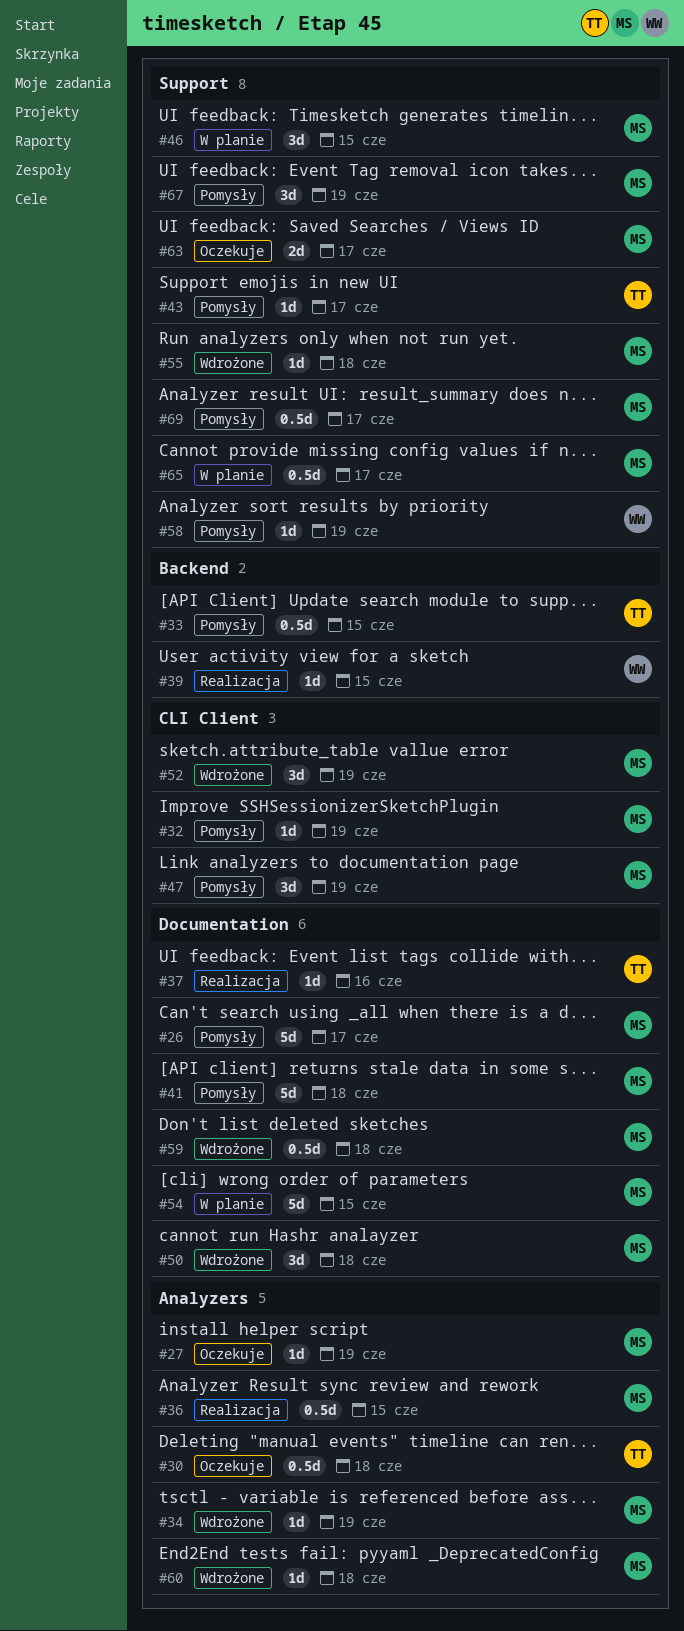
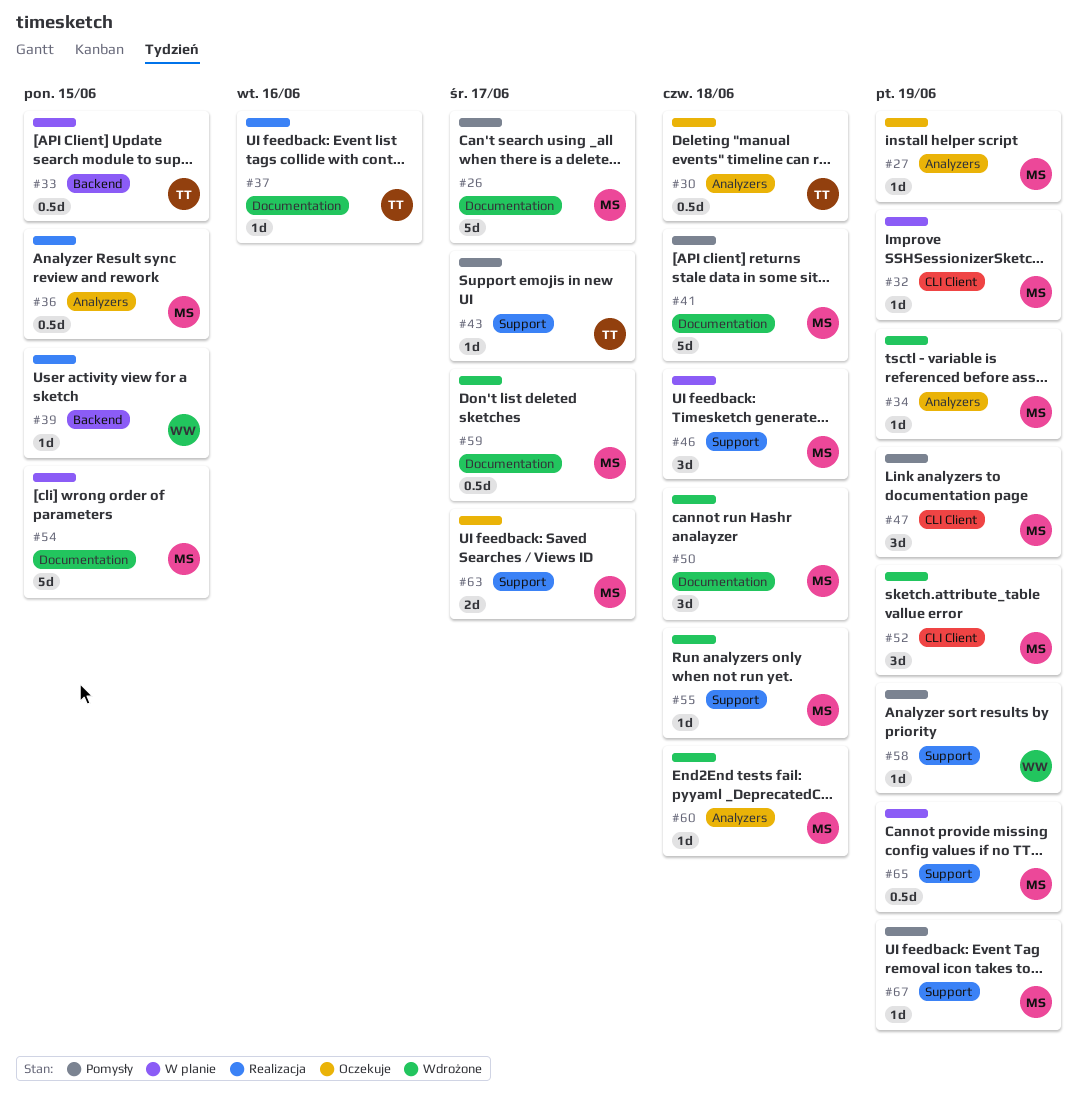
#32, status: Pomysły -> W planie
#33, status: Pomysły -> W planie
#46, due: Jun 15 -> Jun 18
#59, due: Jun 18 -> Jun 17
#65, due: Jun 17 -> Jun 19
#67, estimate: 3d -> 1d
#69: present -> none

